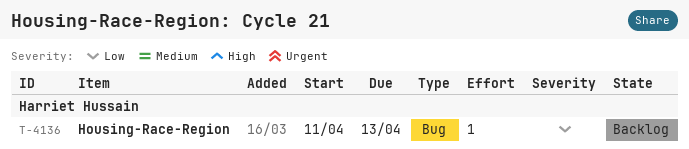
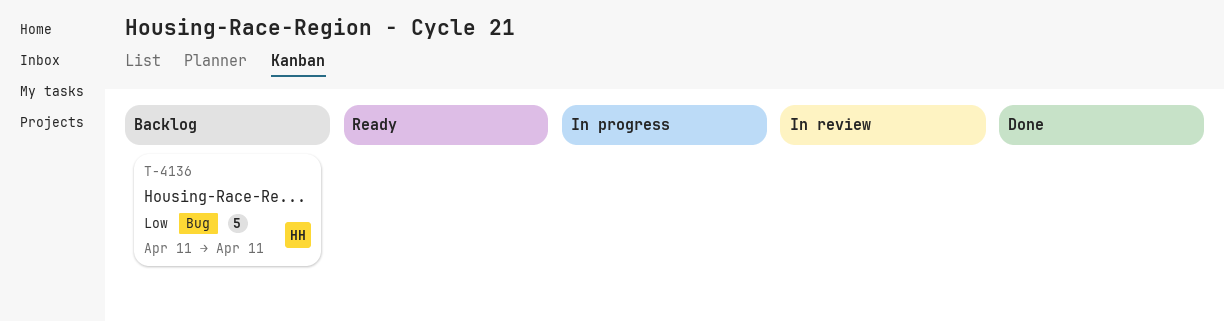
T-4136, estimate: 1 -> 5
T-4136, due: Apr 13 -> Apr 11

